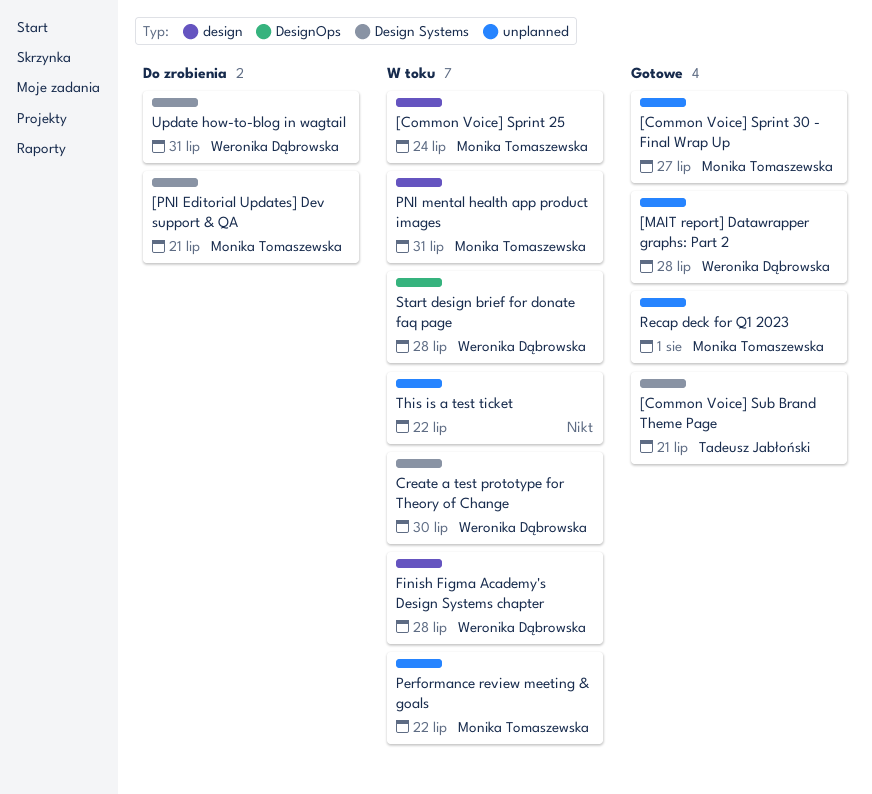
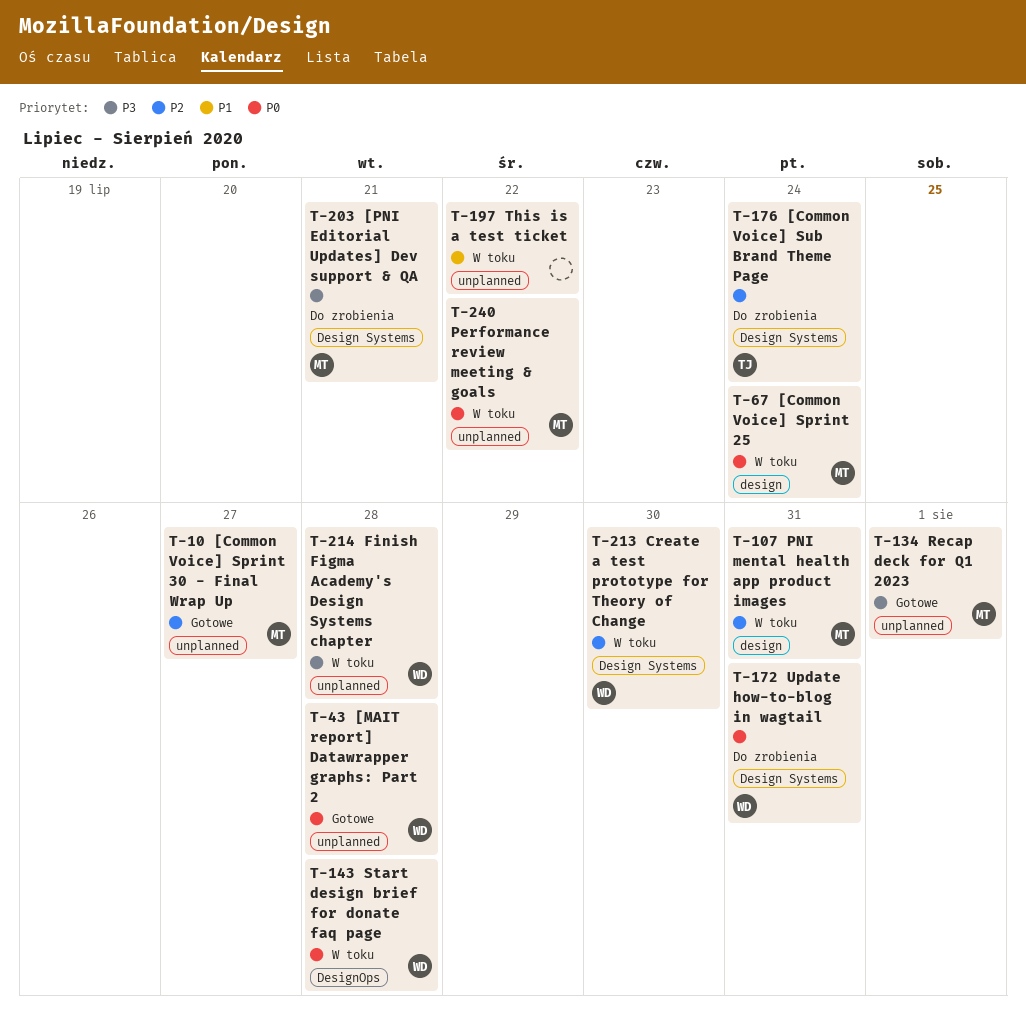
[Common Voice] Sub Brand Theme Page, status: Gotowe -> Do zrobienia
[Common Voice] Sub Brand Theme Page, due: Jul 21 -> Jul 24
Finish Figma Academy's Design Systems chapter, label: design -> unplanned

